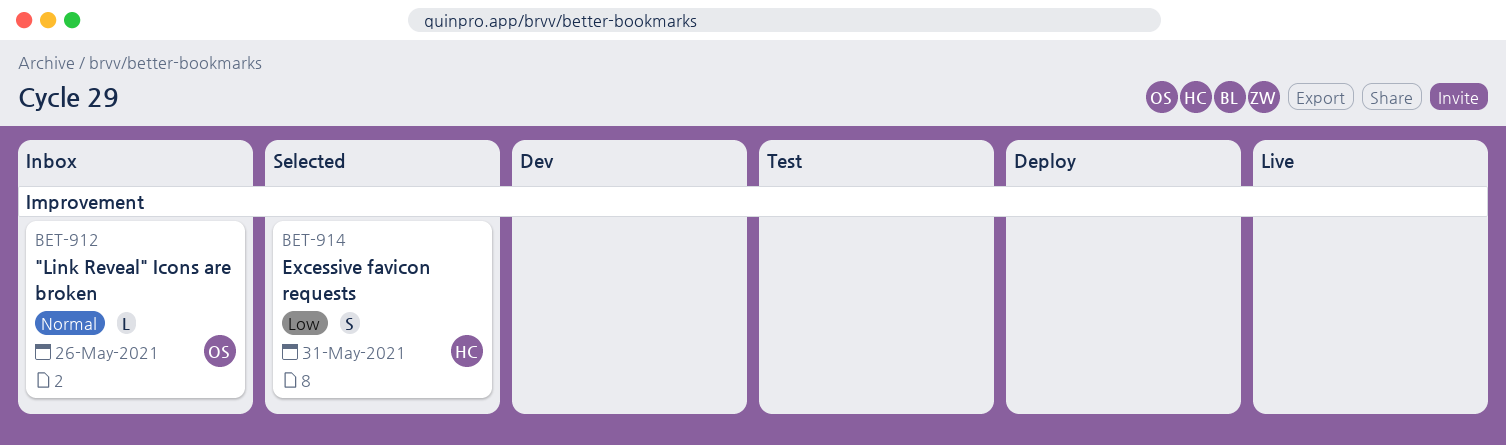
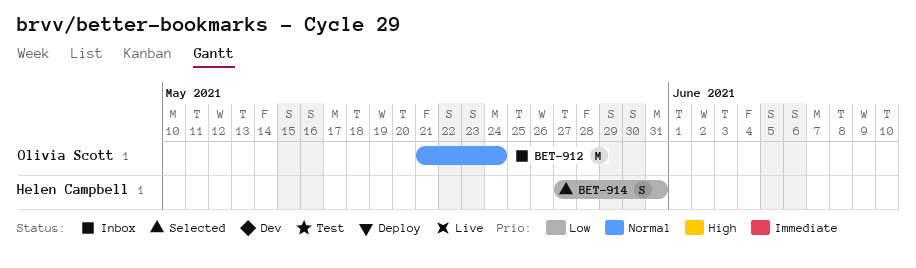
BET-912, estimate: L -> M
BET-912, due: May 26 -> May 24

